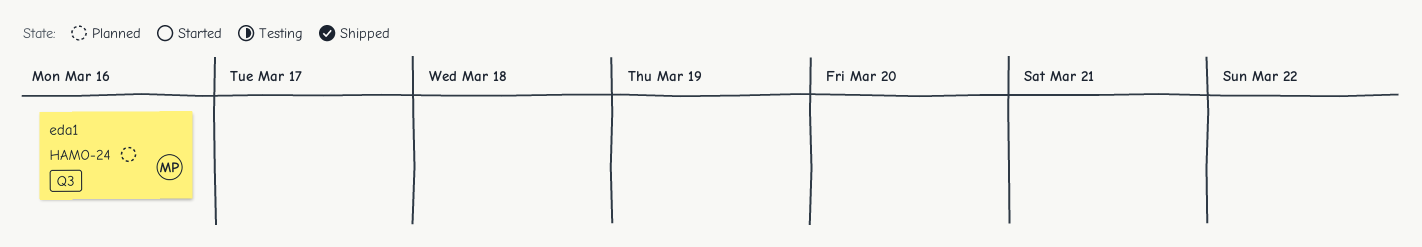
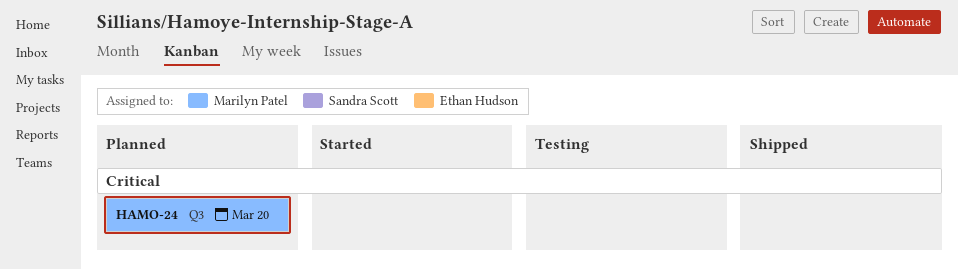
HAMO-24, due: Mar 16 -> Mar 20

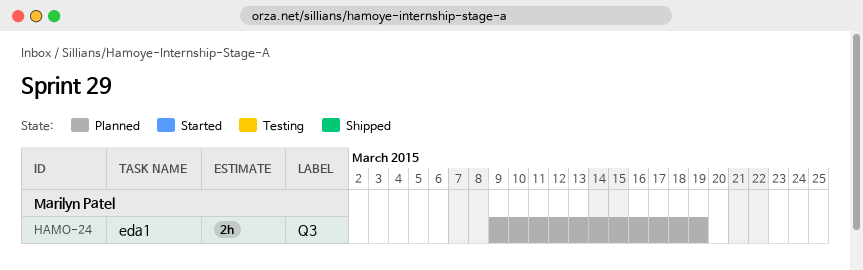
HAMO-24, due: Mar 20 -> Mar 19

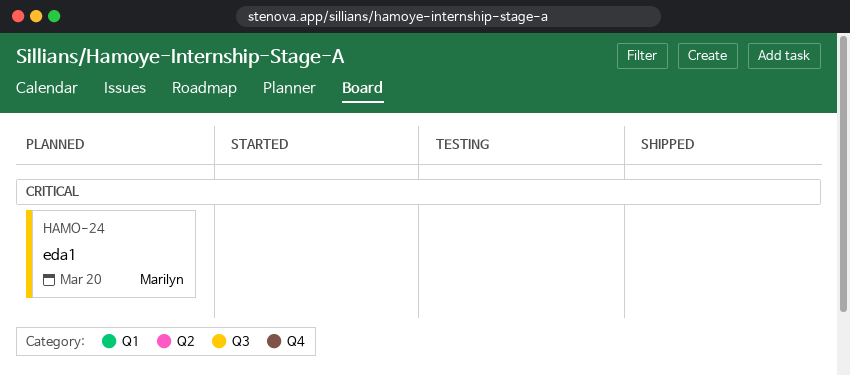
HAMO-24, due: Mar 19 -> Mar 20

